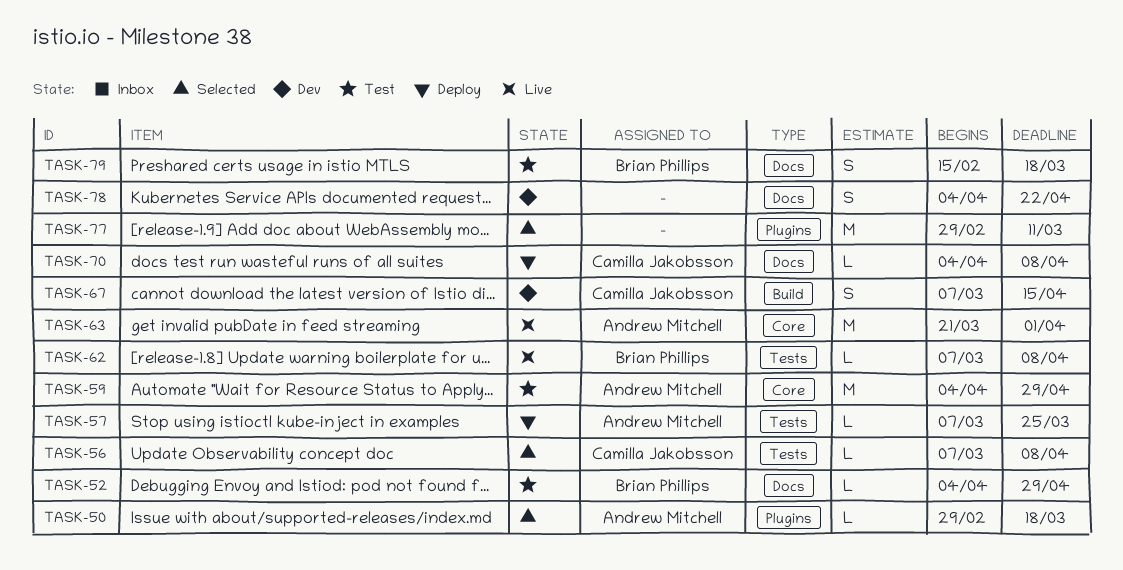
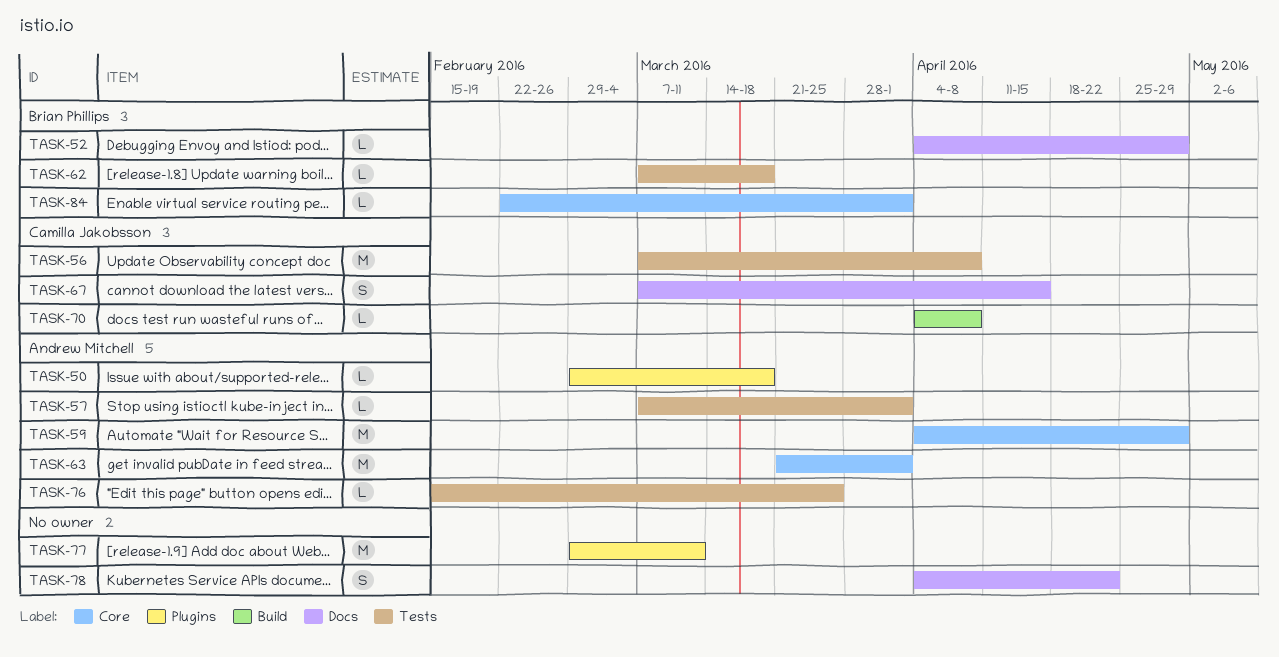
TASK-56, estimate: L -> M
TASK-57, due: Mar 25 -> Apr 1
TASK-62, due: Apr 8 -> Mar 18
TASK-67, label: Build -> Docs
TASK-70, label: Docs -> Build
TASK-76: none -> present
TASK-79: present -> none
TASK-84: none -> present

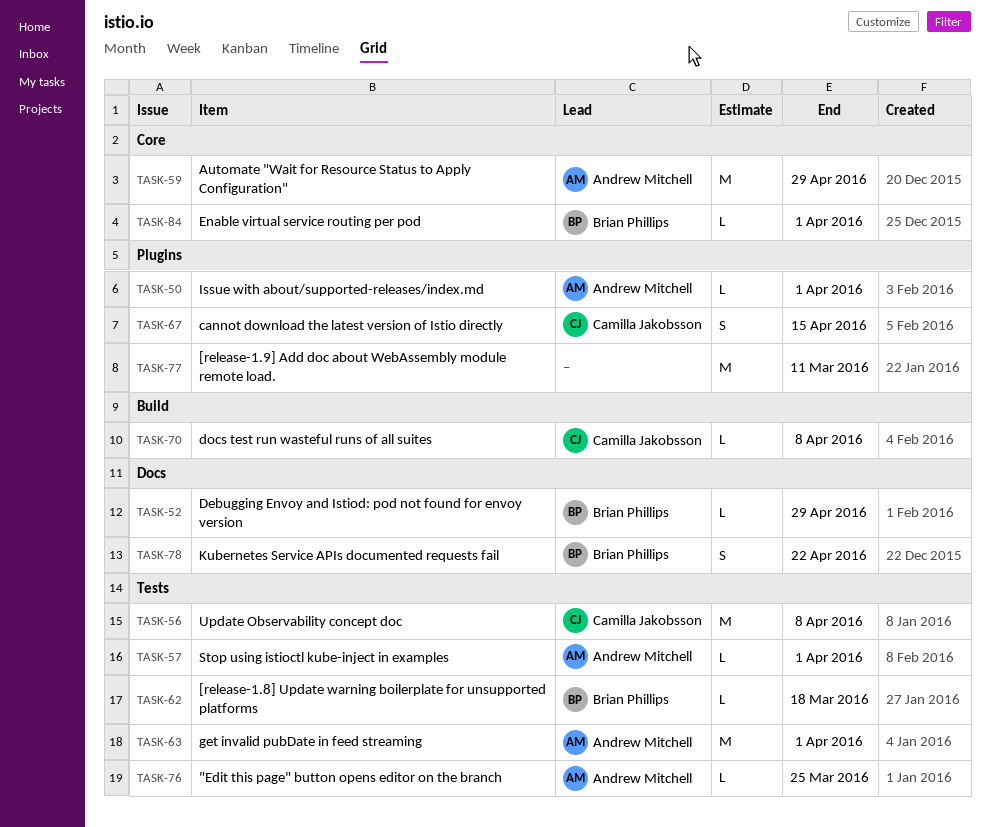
TASK-50, due: Mar 18 -> Apr 1
TASK-63, label: Core -> Tests
TASK-67, label: Docs -> Plugins
TASK-78, owner: none -> Brian Phillips

